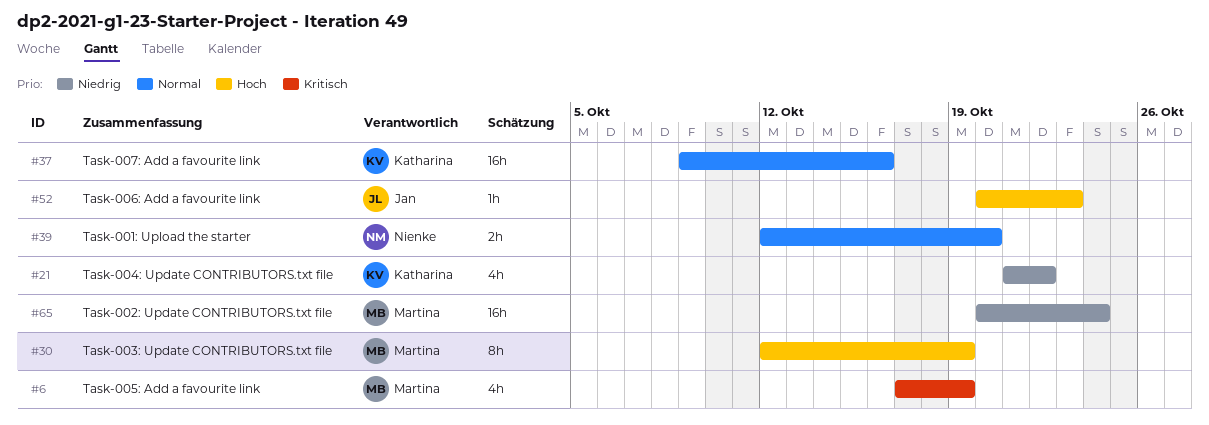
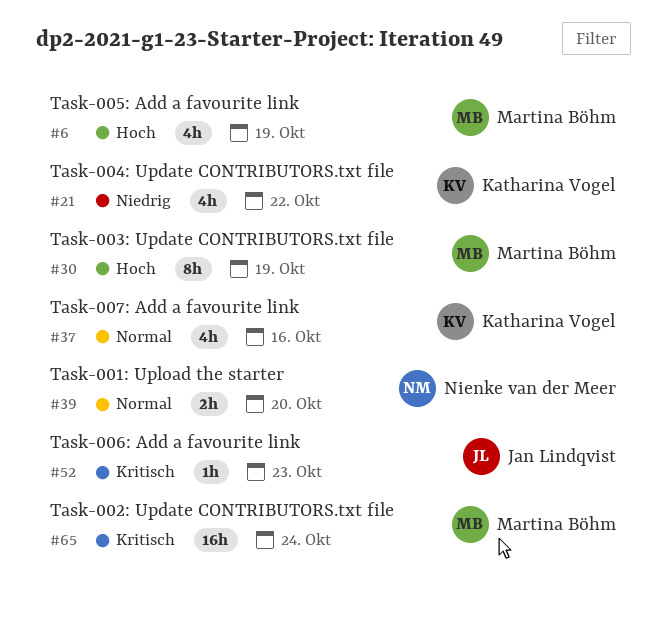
#6, priority: Kritisch -> Hoch
#37, estimate: 16h -> 4h
#52, priority: Hoch -> Kritisch
#65, priority: Niedrig -> Kritisch

